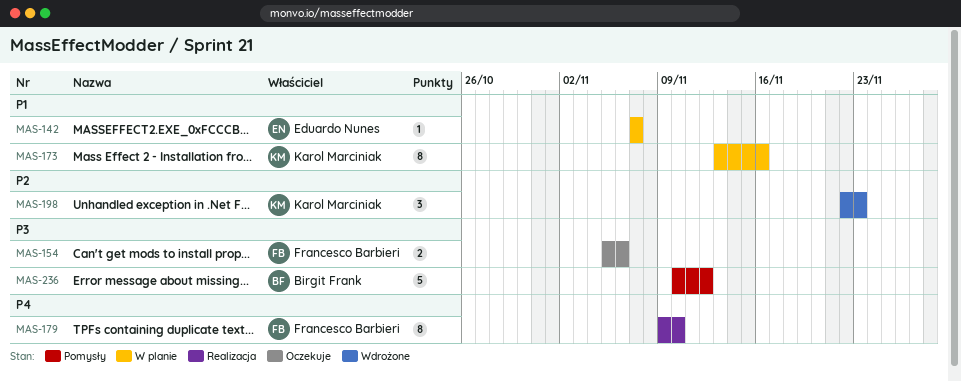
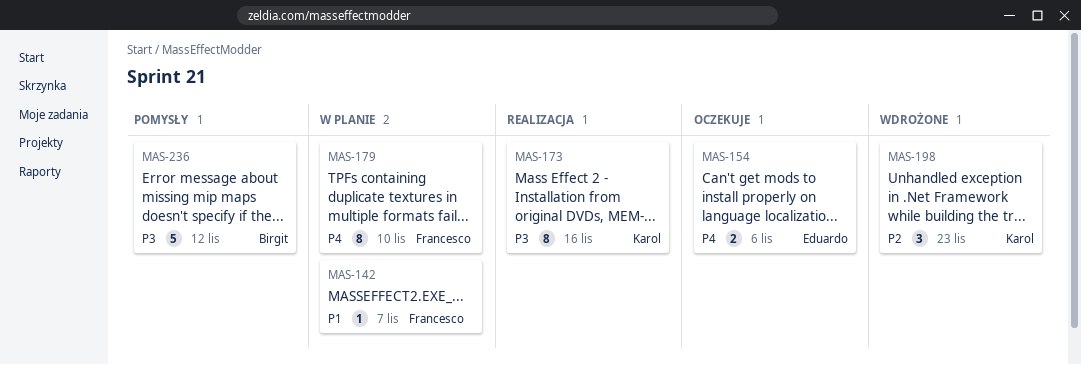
MAS-142, owner: Eduardo Nunes -> Francesco Barbieri
MAS-154, owner: Francesco Barbieri -> Eduardo Nunes
MAS-154, priority: P3 -> P4
MAS-173, status: W planie -> Realizacja
MAS-173, priority: P1 -> P3
MAS-179, status: Realizacja -> W planie

